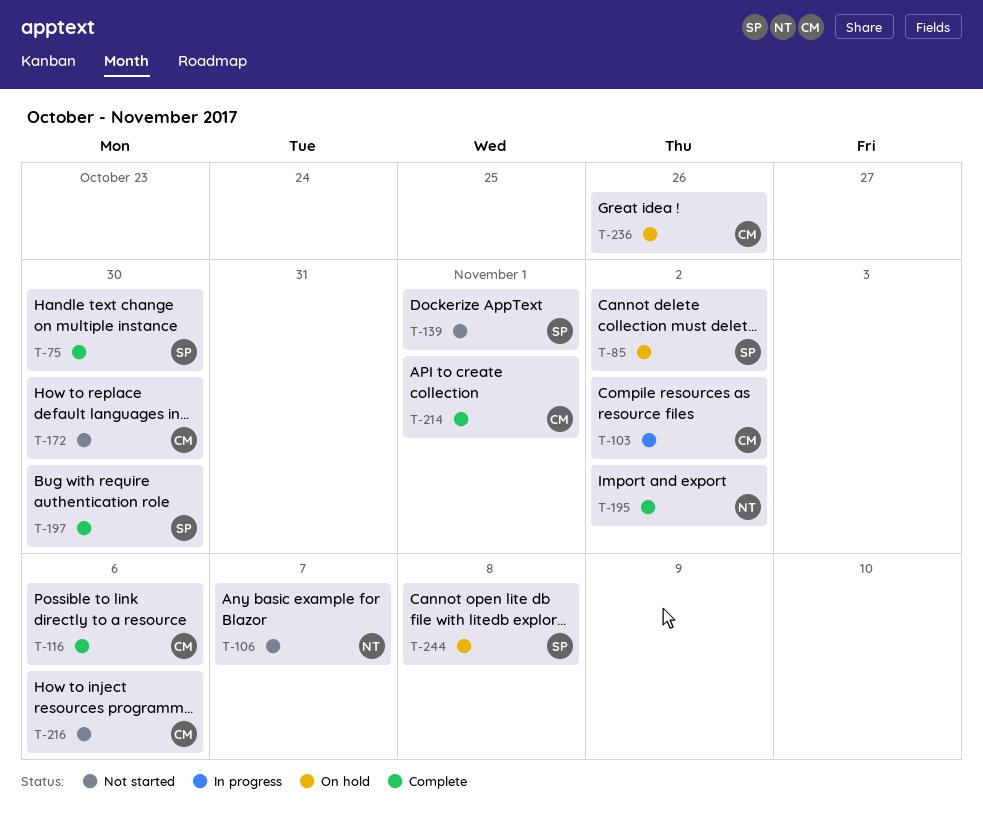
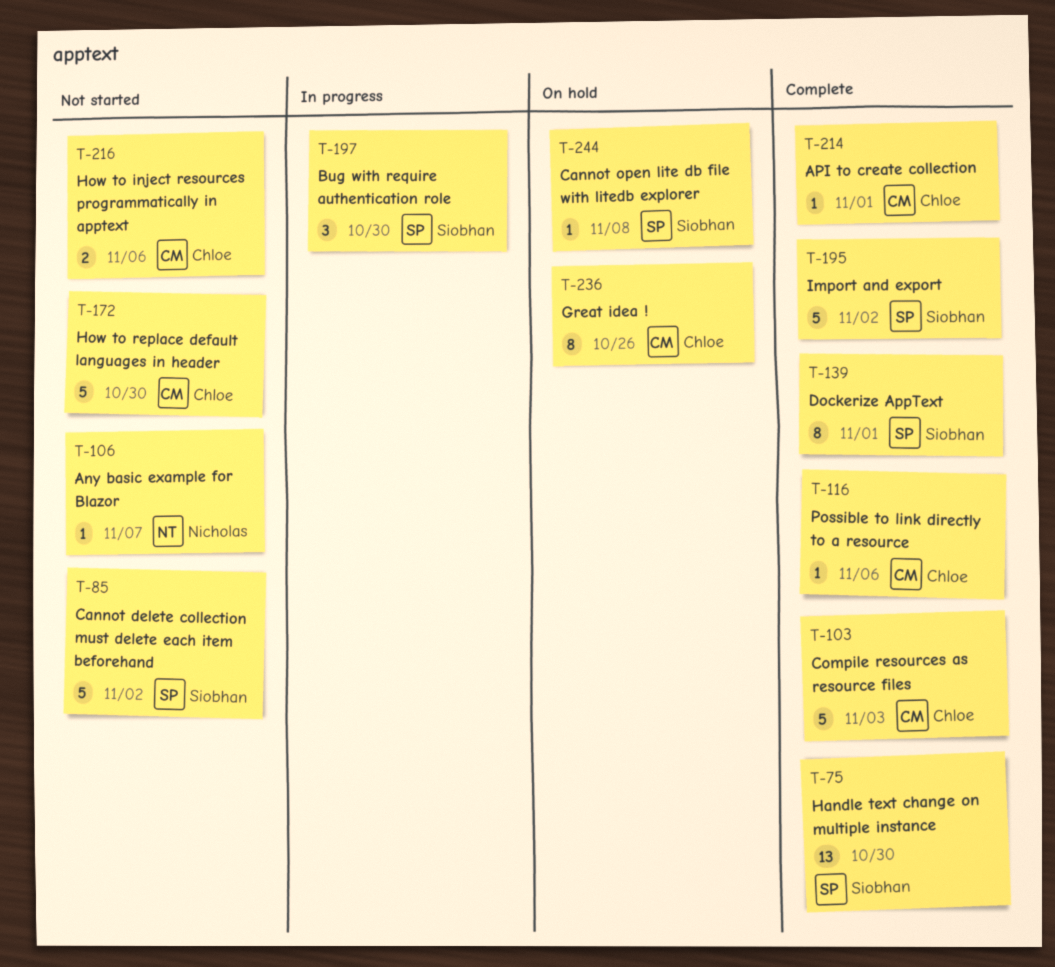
T-85, status: On hold -> Not started
T-103, status: In progress -> Complete
T-103, due: Nov 2 -> Nov 3
T-139, status: Not started -> Complete
T-195, owner: Nicholas -> Siobhan
T-197, status: Complete -> In progress

